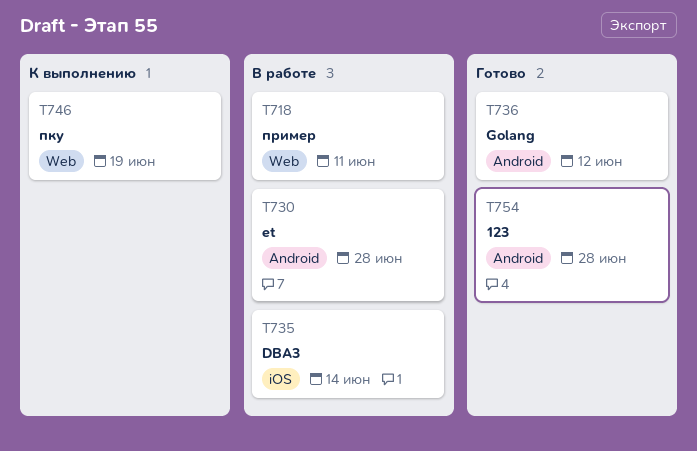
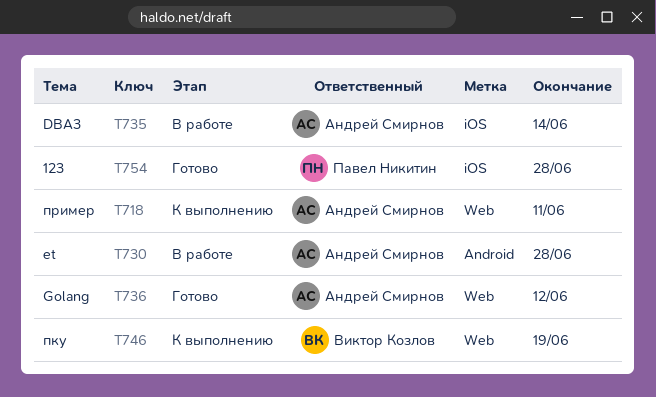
T718, status: В работе -> К выполнению
T736, label: Android -> Web
T754, label: Android -> iOS

